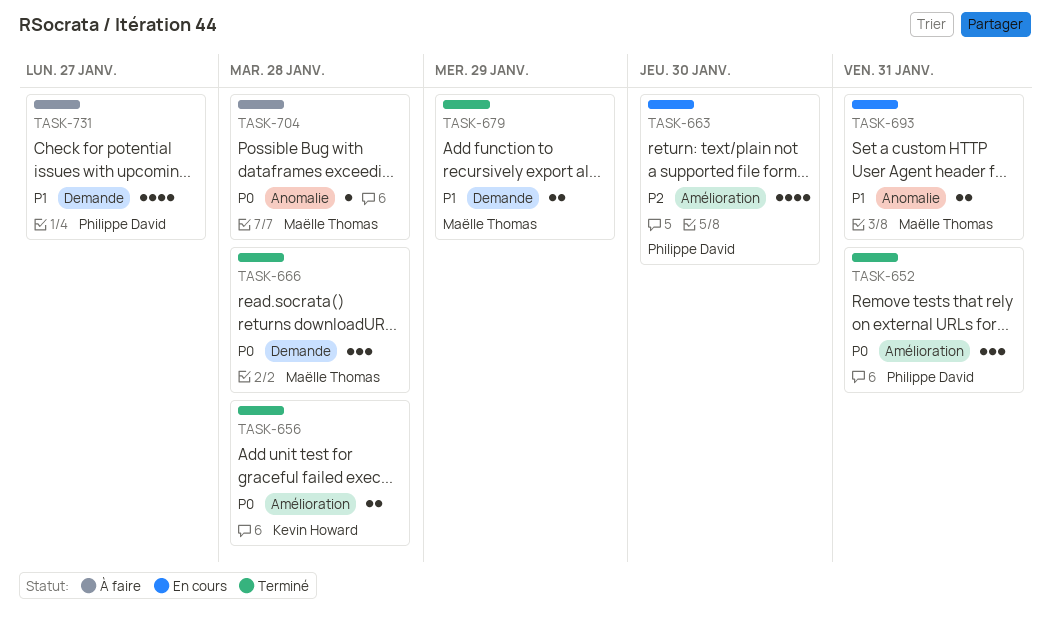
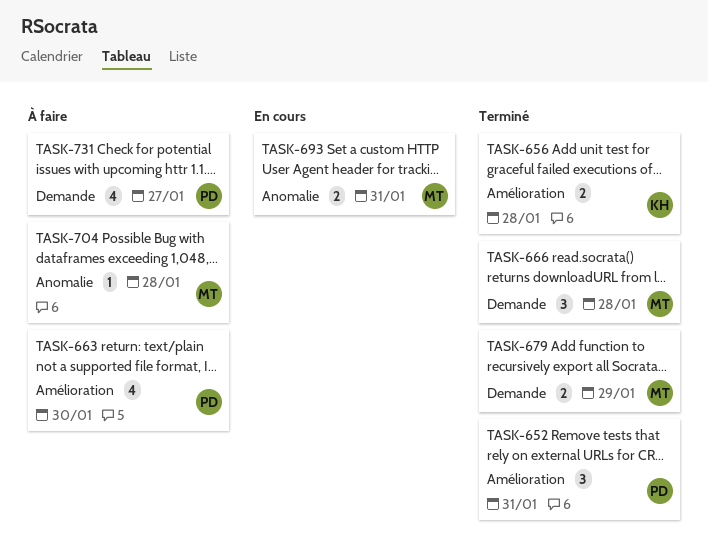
TASK-663, status: En cours -> À faire

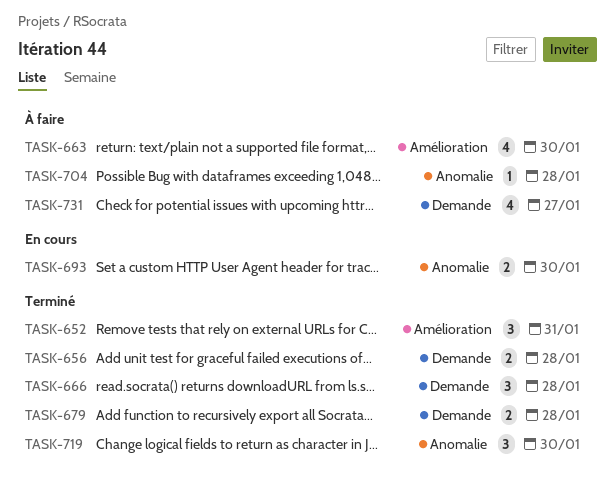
TASK-656, label: Amélioration -> Demande
TASK-679, due: Jan 29 -> Jan 28
TASK-693, due: Jan 31 -> Jan 30
TASK-719: none -> present

